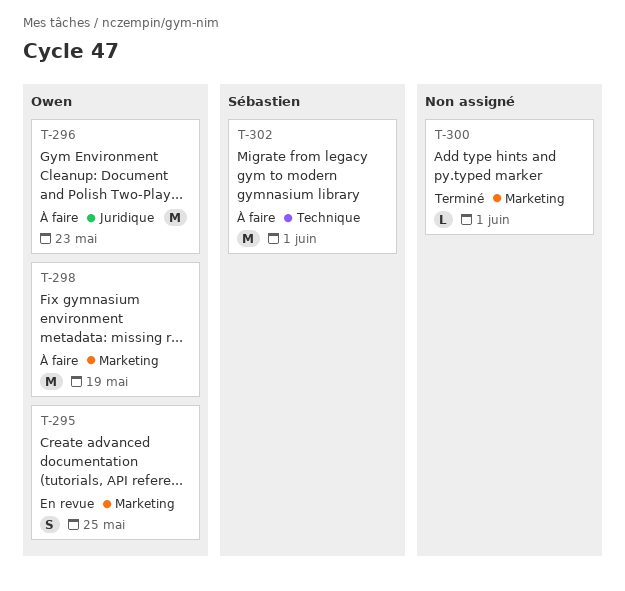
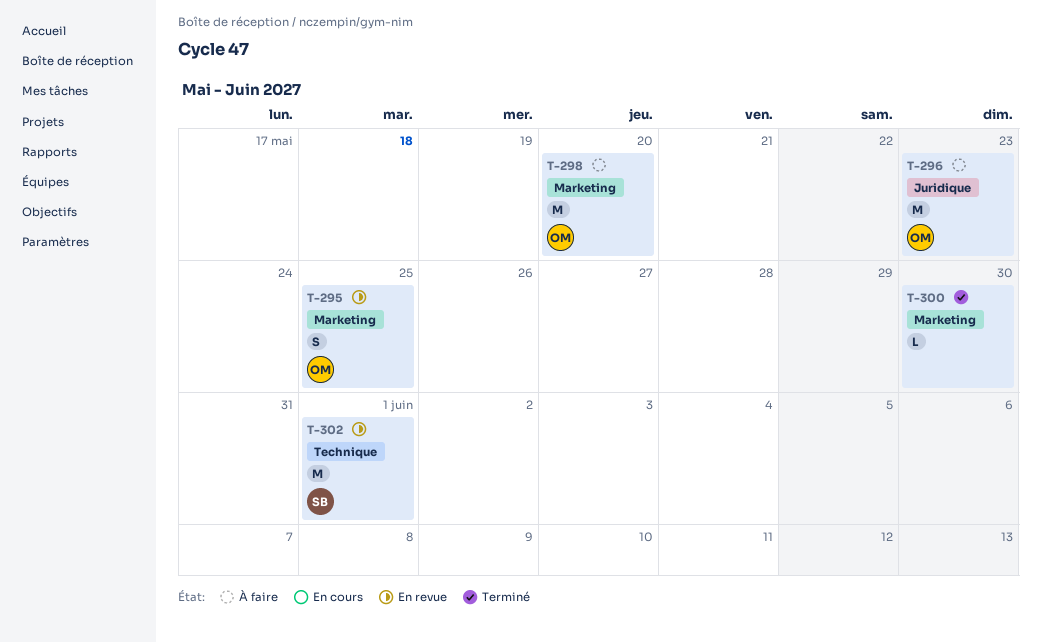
T-298, due: May 19 -> May 20
T-300, due: Jun 1 -> May 30
T-302, status: À faire -> En revue

